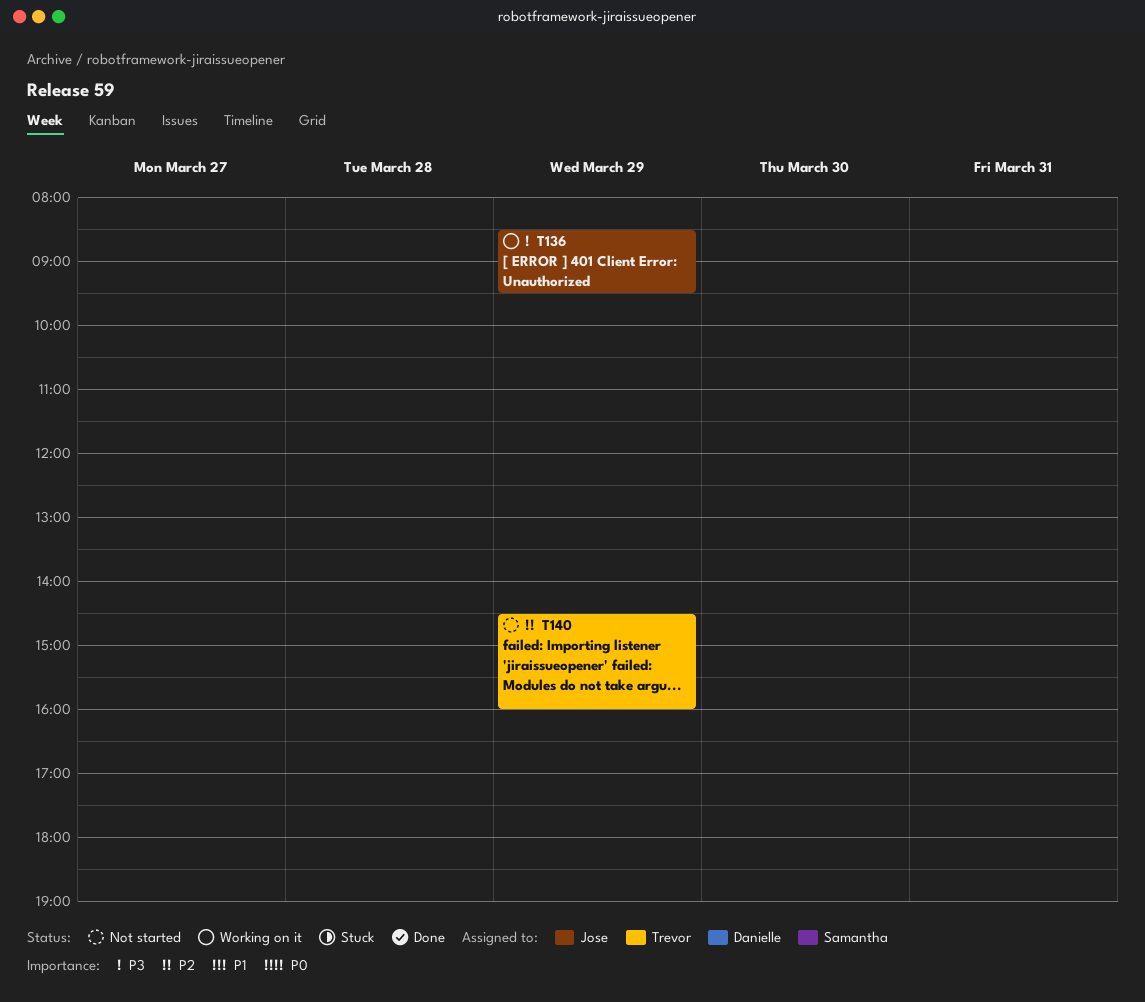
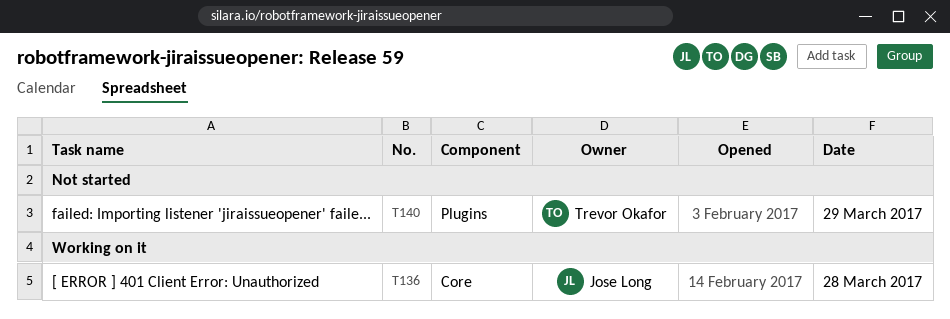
T136, day: Mar 29 -> Mar 28

